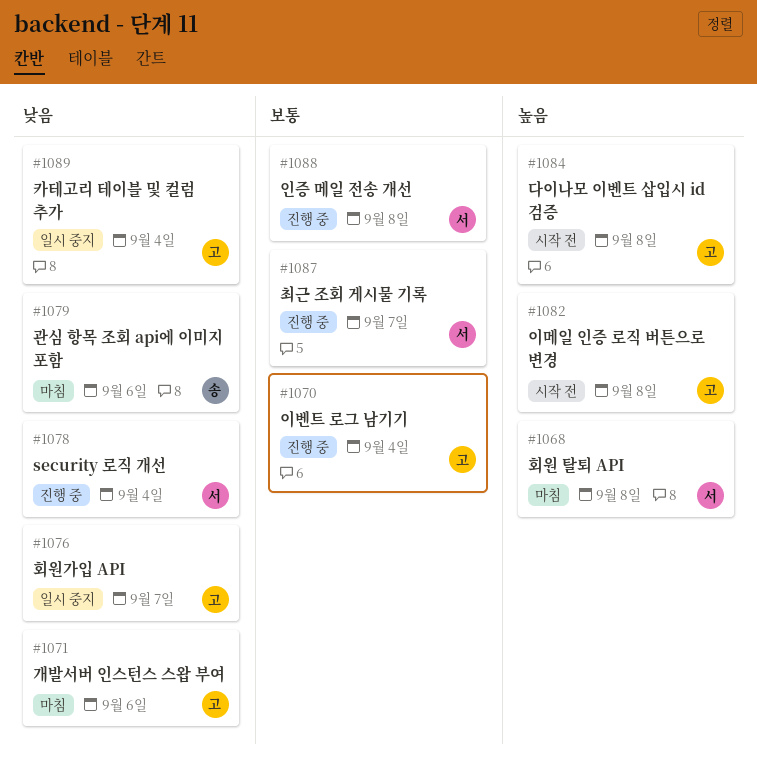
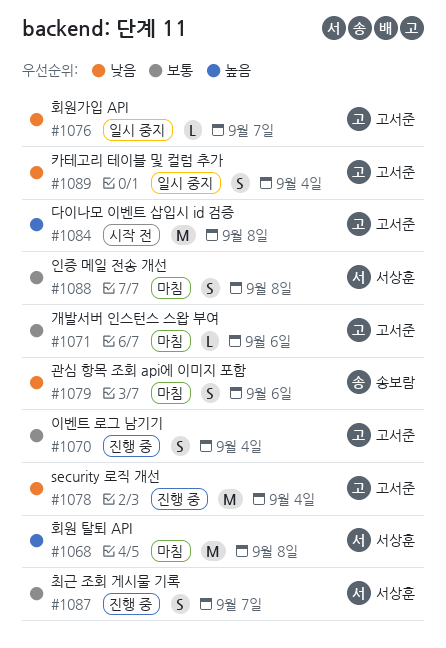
#1071, priority: 낮음 -> 보통
#1078, owner: 서상훈 -> 고서준
#1082: present -> none
#1088, status: 진행 중 -> 마침

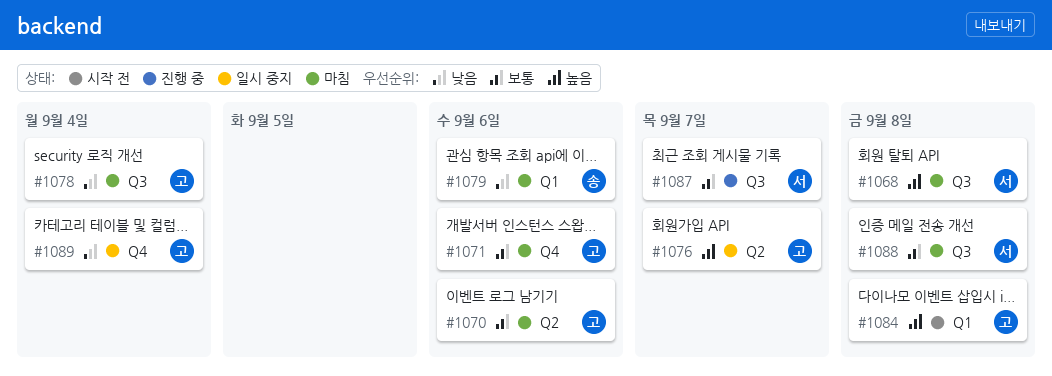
#1070, status: 진행 중 -> 마침
#1070, due: Sep 4 -> Sep 6
#1076, priority: 낮음 -> 높음
#1078, status: 진행 중 -> 마침

